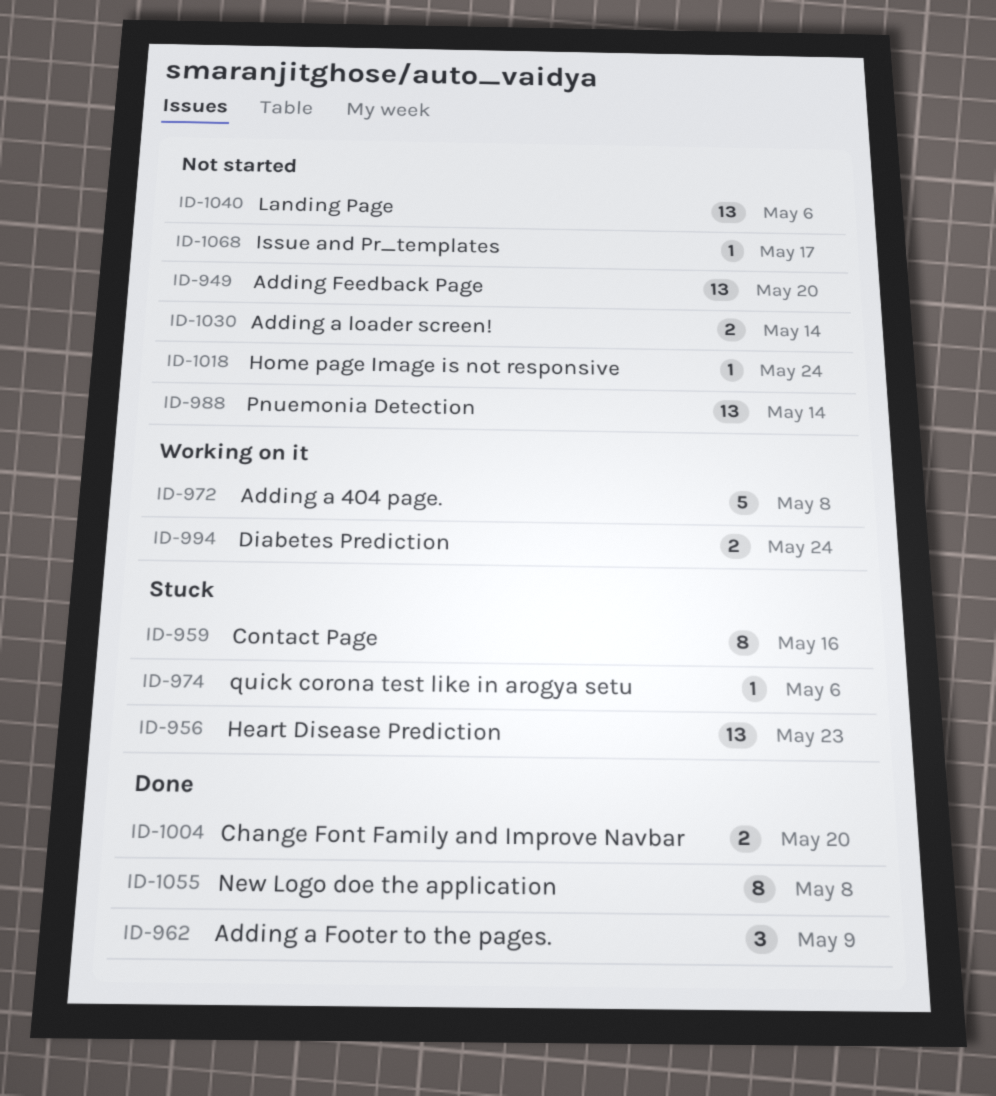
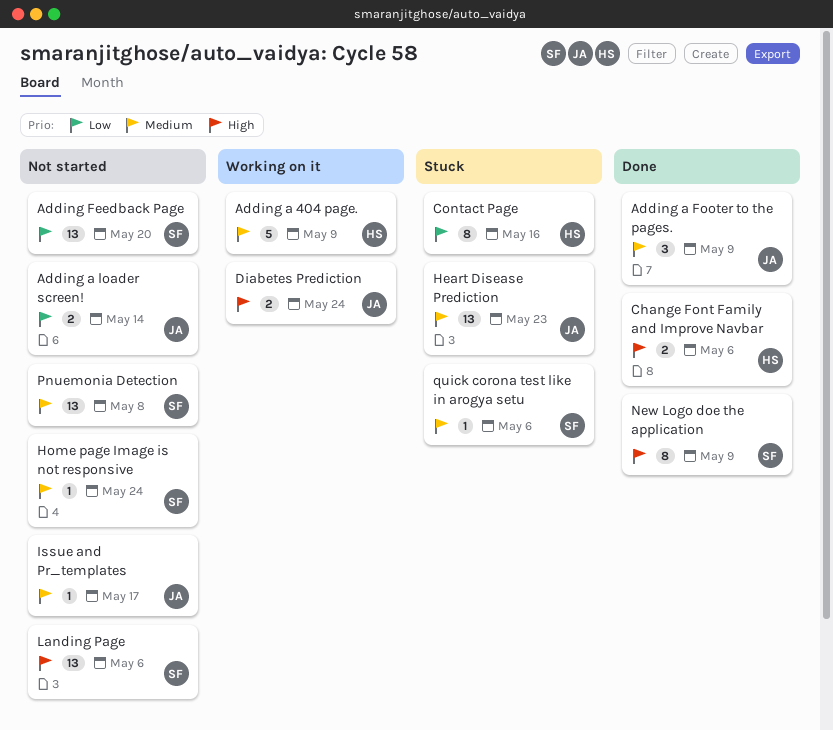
Adding a 404 page., due: May 8 -> May 9
Change Font Family and Improve Navbar, due: May 20 -> May 6
New Logo doe the application, due: May 8 -> May 9
Pnuemonia Detection, due: May 14 -> May 8

